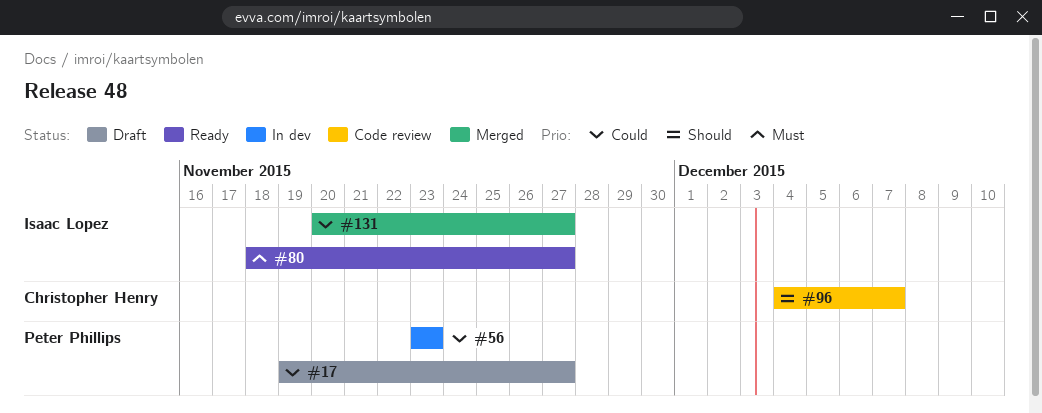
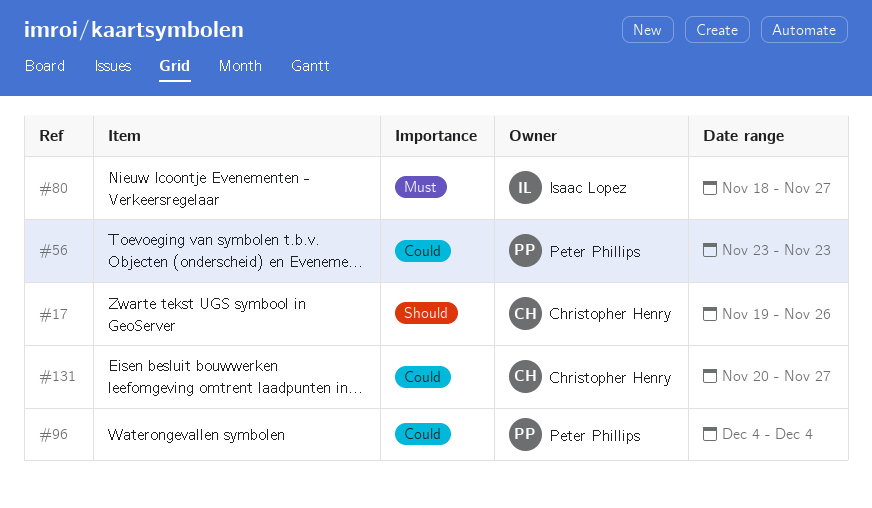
#17, owner: Peter Phillips -> Christopher Henry
#17, priority: Could -> Should
#17, due: Nov 27 -> Nov 26
#96, owner: Christopher Henry -> Peter Phillips
#96, priority: Should -> Could
#96, due: Dec 7 -> Dec 4
#131, owner: Isaac Lopez -> Christopher Henry

